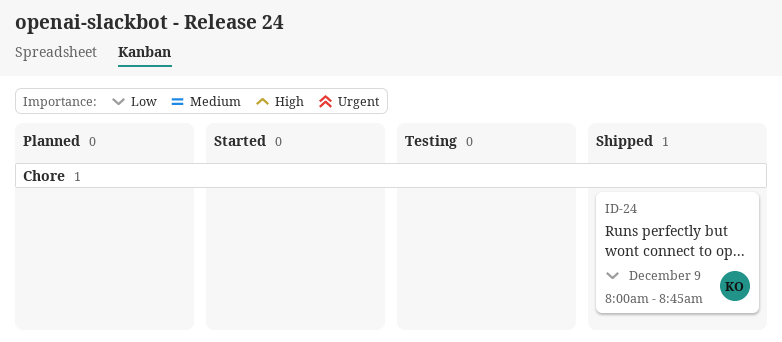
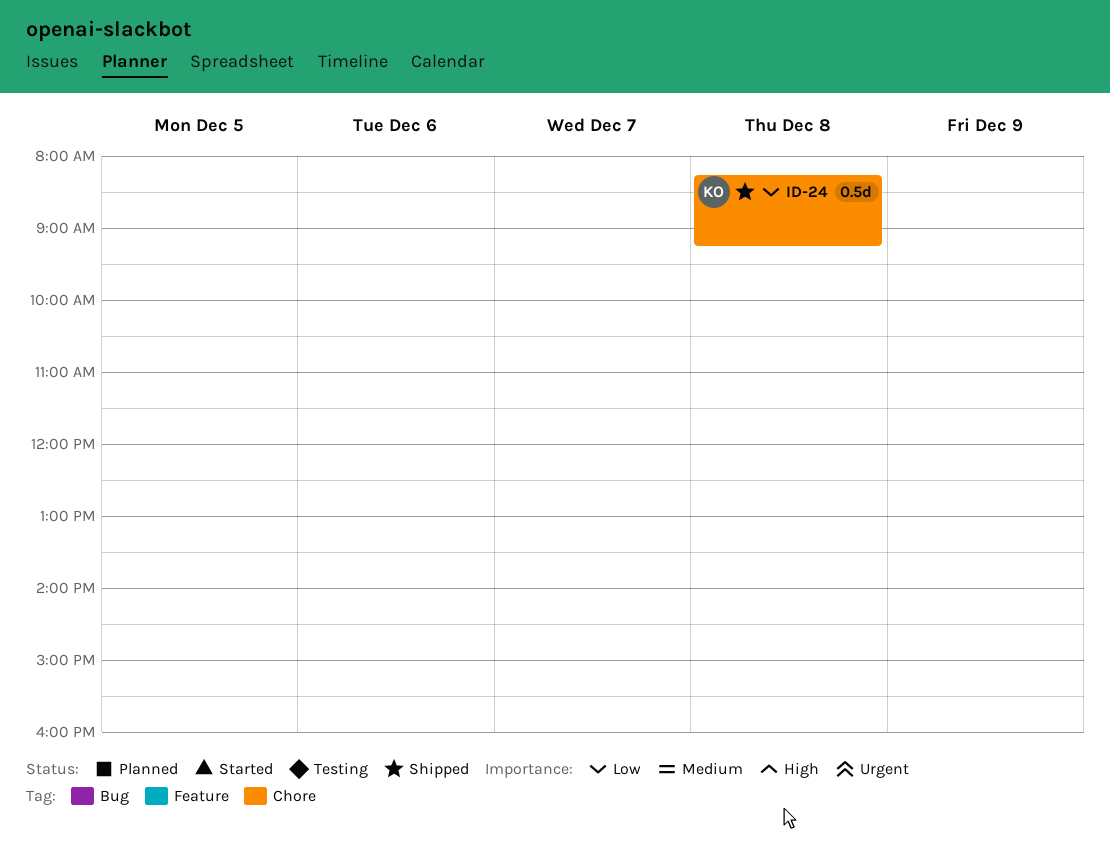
ID-24, day: Dec 9 -> Dec 8
ID-24, begins: 08:00 -> 08:15
ID-24, ends: 08:45 -> 09:15

